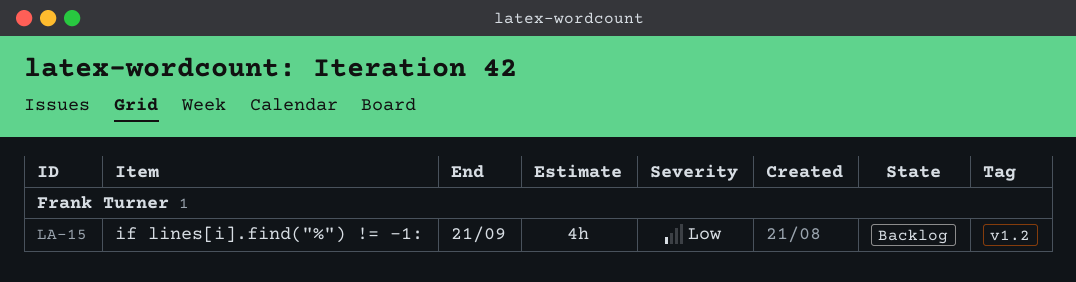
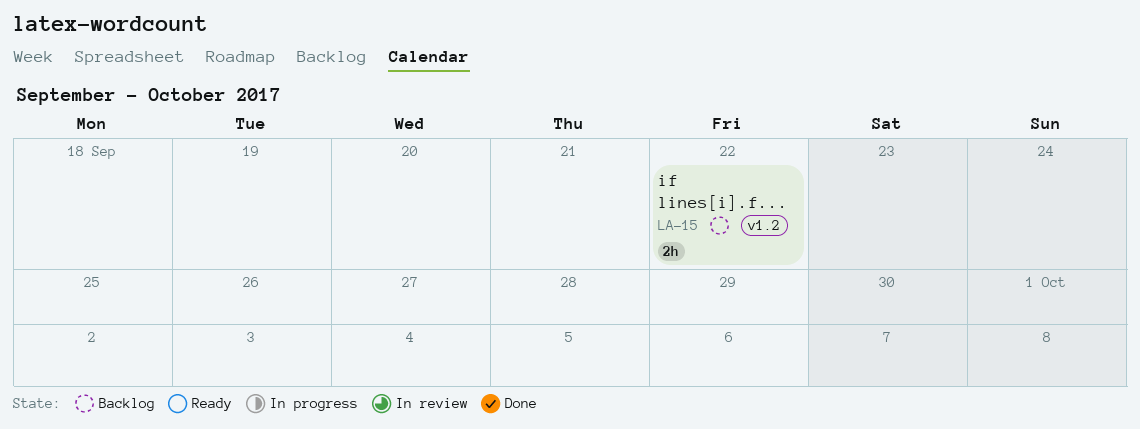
LA-15, estimate: 4h -> 2h
LA-15, due: Sep 21 -> Sep 22

